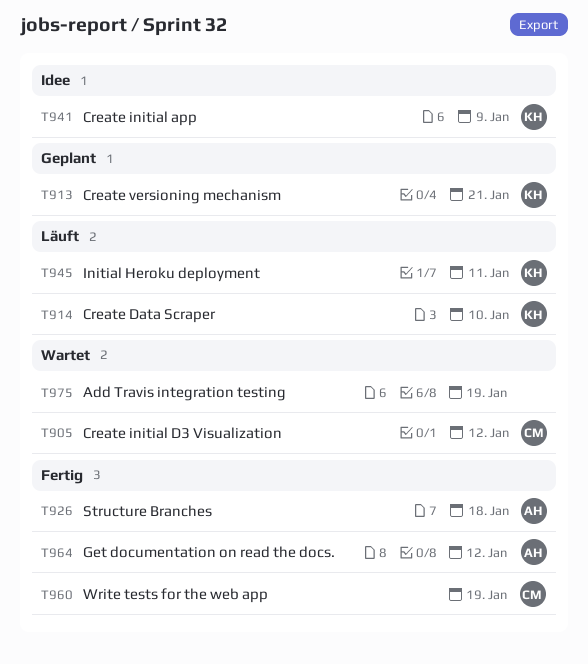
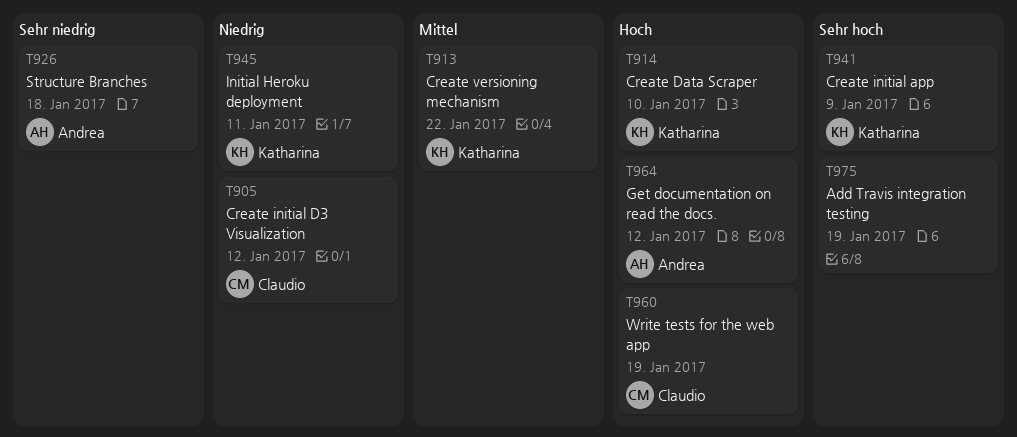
T913, due: Jan 21 -> Jan 22

